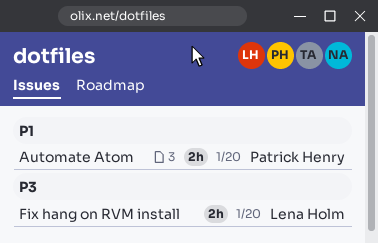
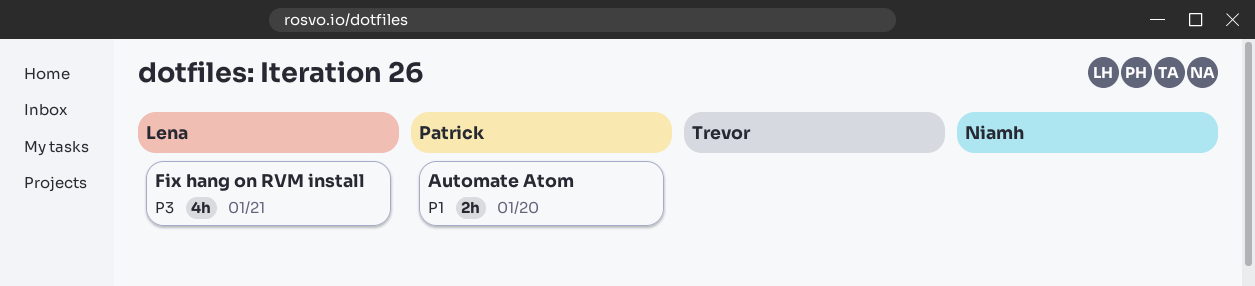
Fix hang on RVM install, estimate: 2h -> 4h
Fix hang on RVM install, due: Jan 20 -> Jan 21

